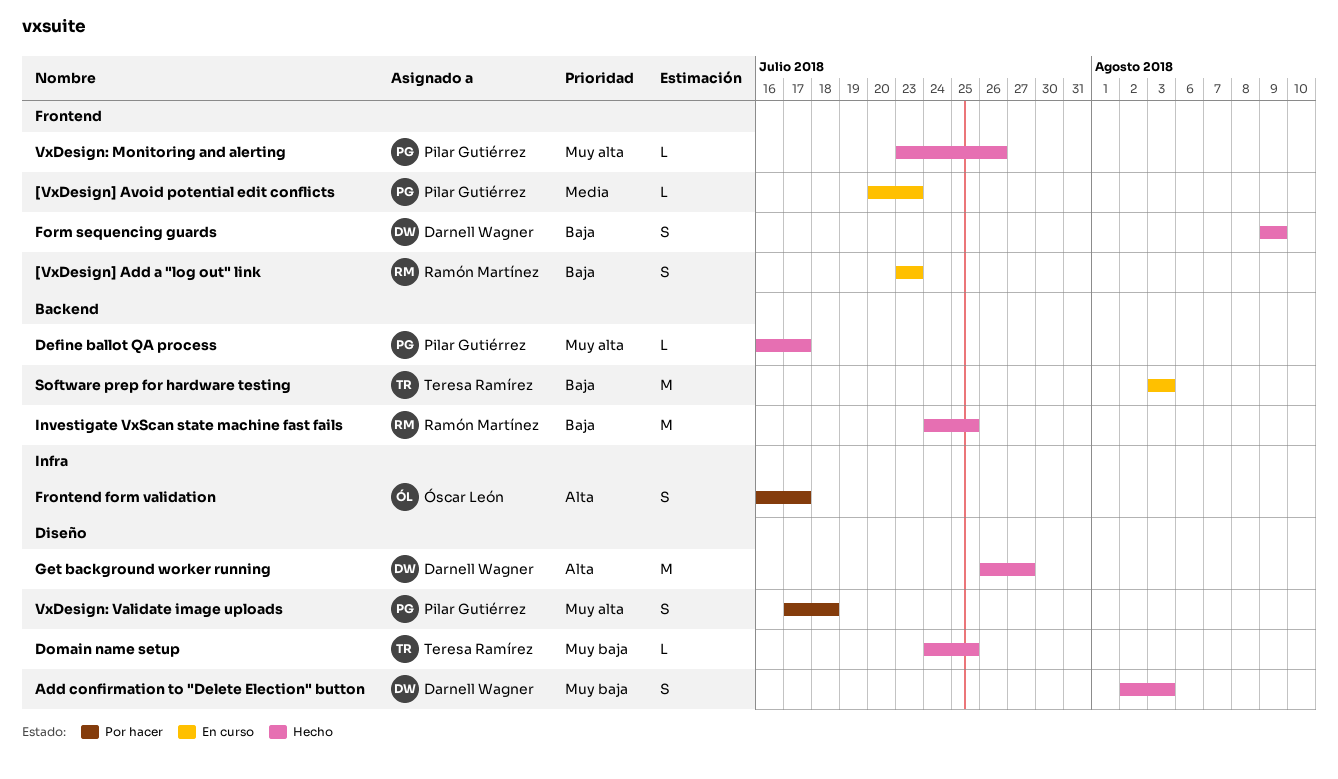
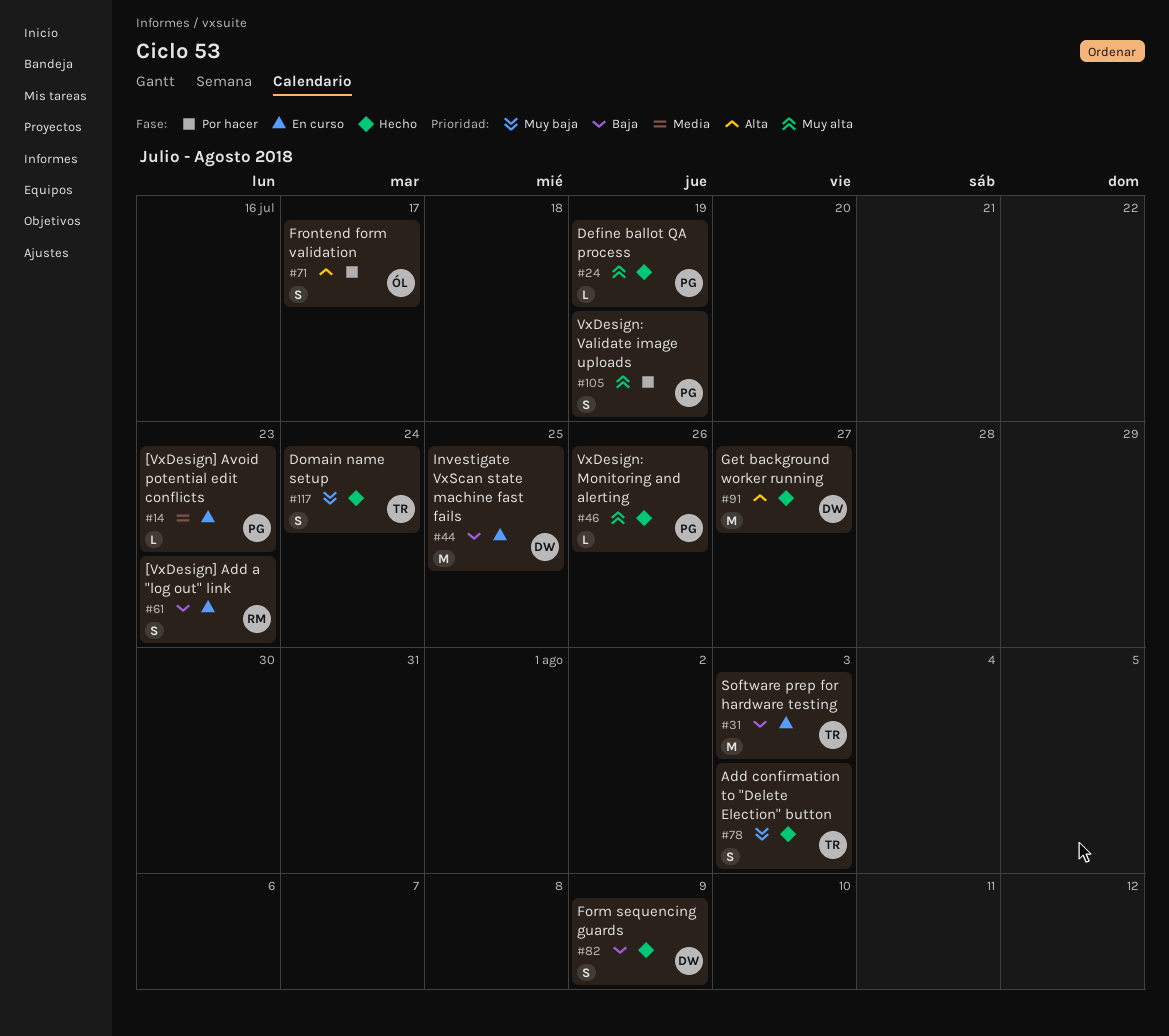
Add confirmation to "Delete Election" button, owner: Darnell Wagner -> Teresa Ramírez
Define ballot QA process, due: Jul 17 -> Jul 19
Domain name setup, estimate: L -> S
Domain name setup, due: Jul 25 -> Jul 24
Investigate VxScan state machine fast fails, status: Hecho -> En curso
Investigate VxScan state machine fast fails, owner: Ramón Martínez -> Darnell Wagner
VxDesign: Validate image uploads, due: Jul 18 -> Jul 19

